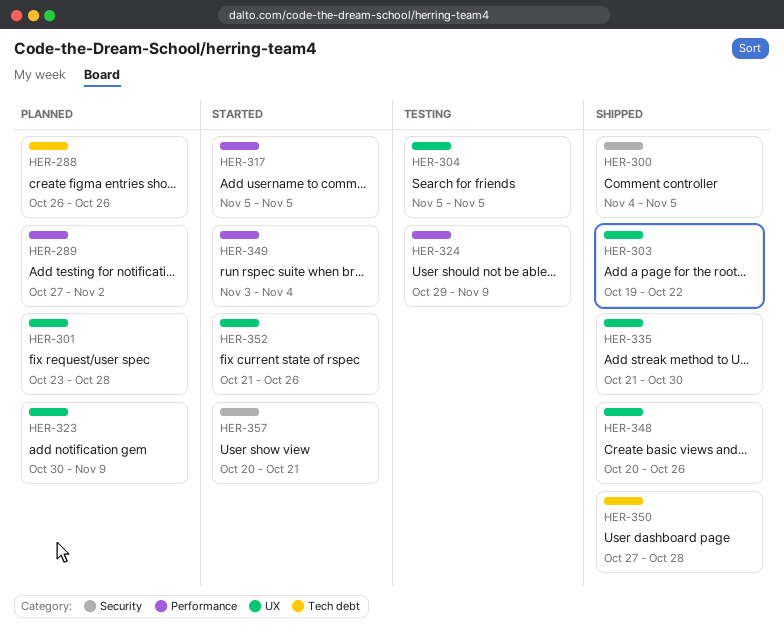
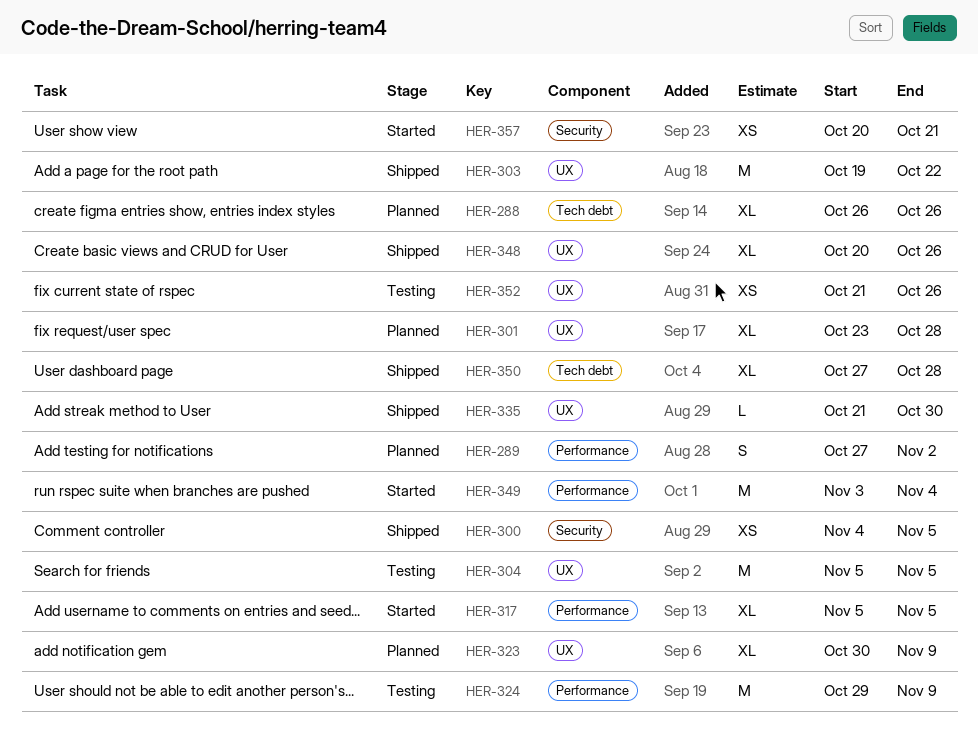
HER-352, status: Started -> Testing

